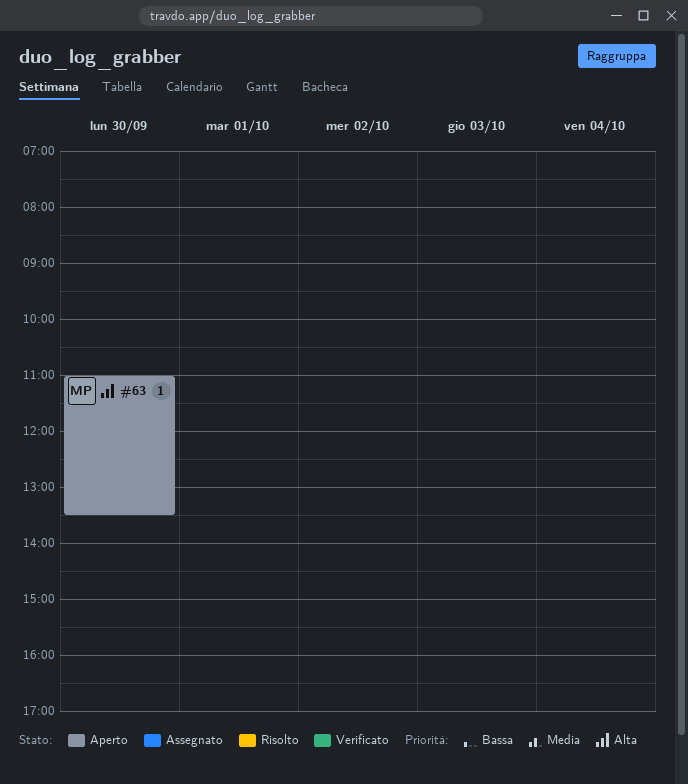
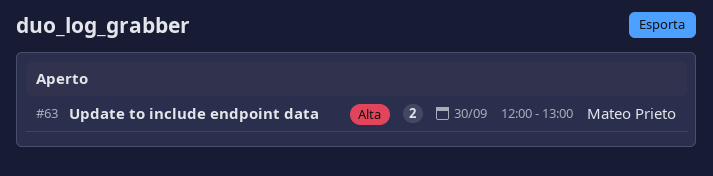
#63, estimate: 1 -> 2
#63, begins: 11:00 -> 12:00
#63, ends: 13:30 -> 13:00

